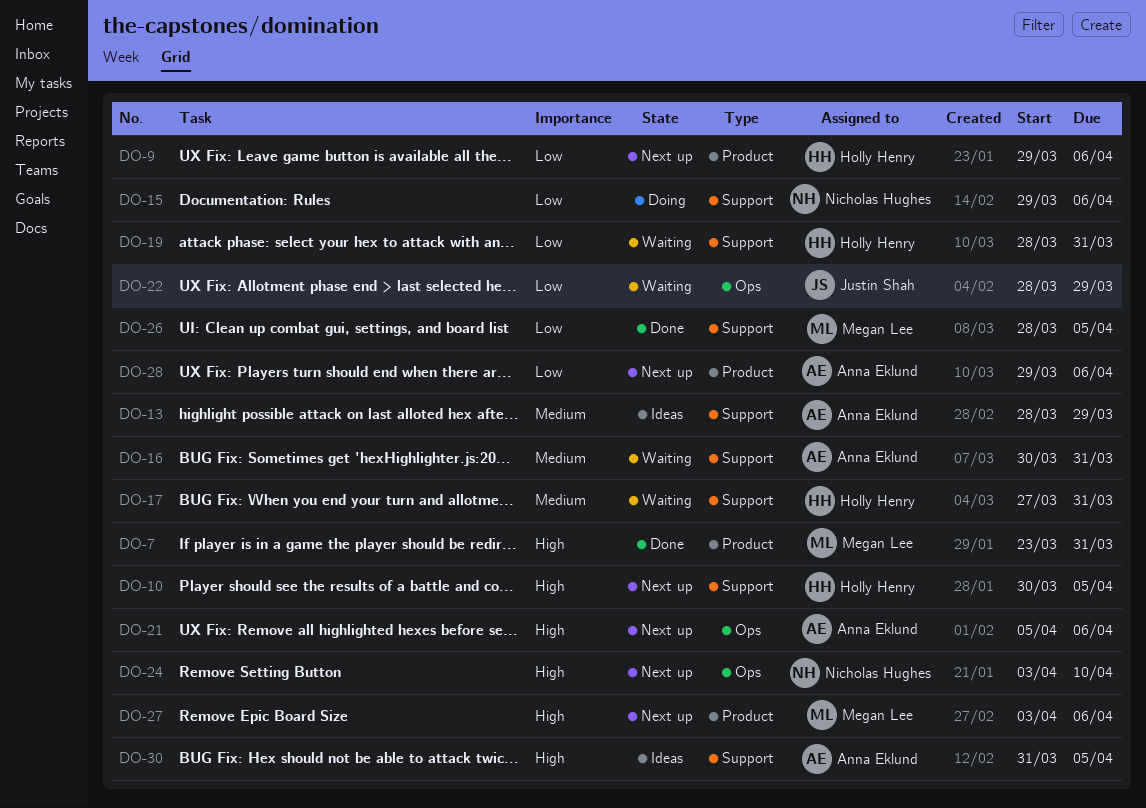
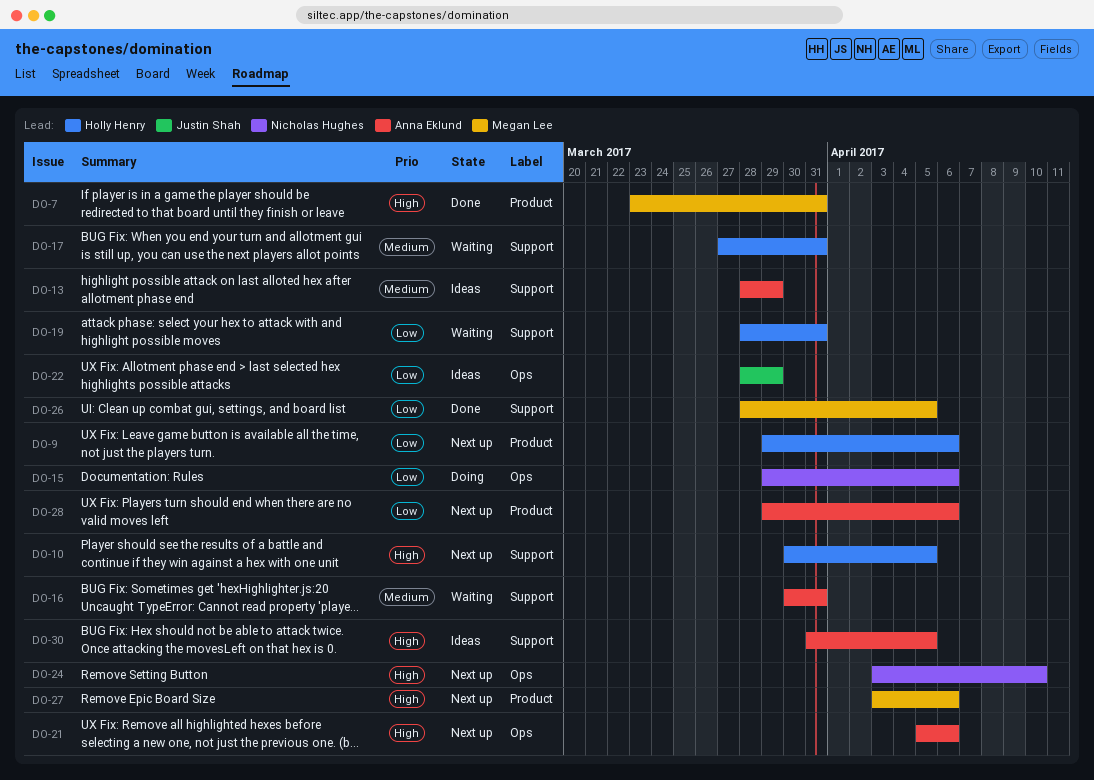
DO-15, label: Support -> Ops
DO-22, status: Waiting -> Ideas

